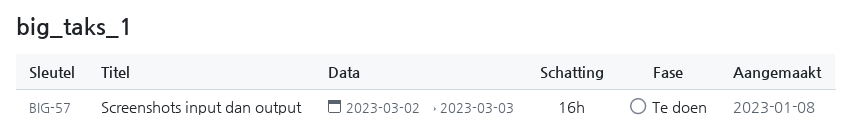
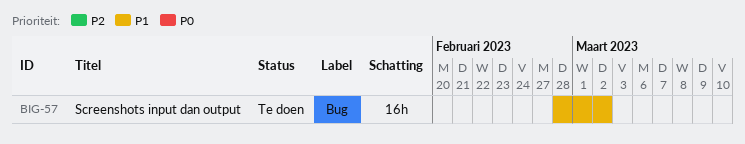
BIG-57, start: Mar 2 -> Feb 28
BIG-57, due: Mar 3 -> Mar 2

